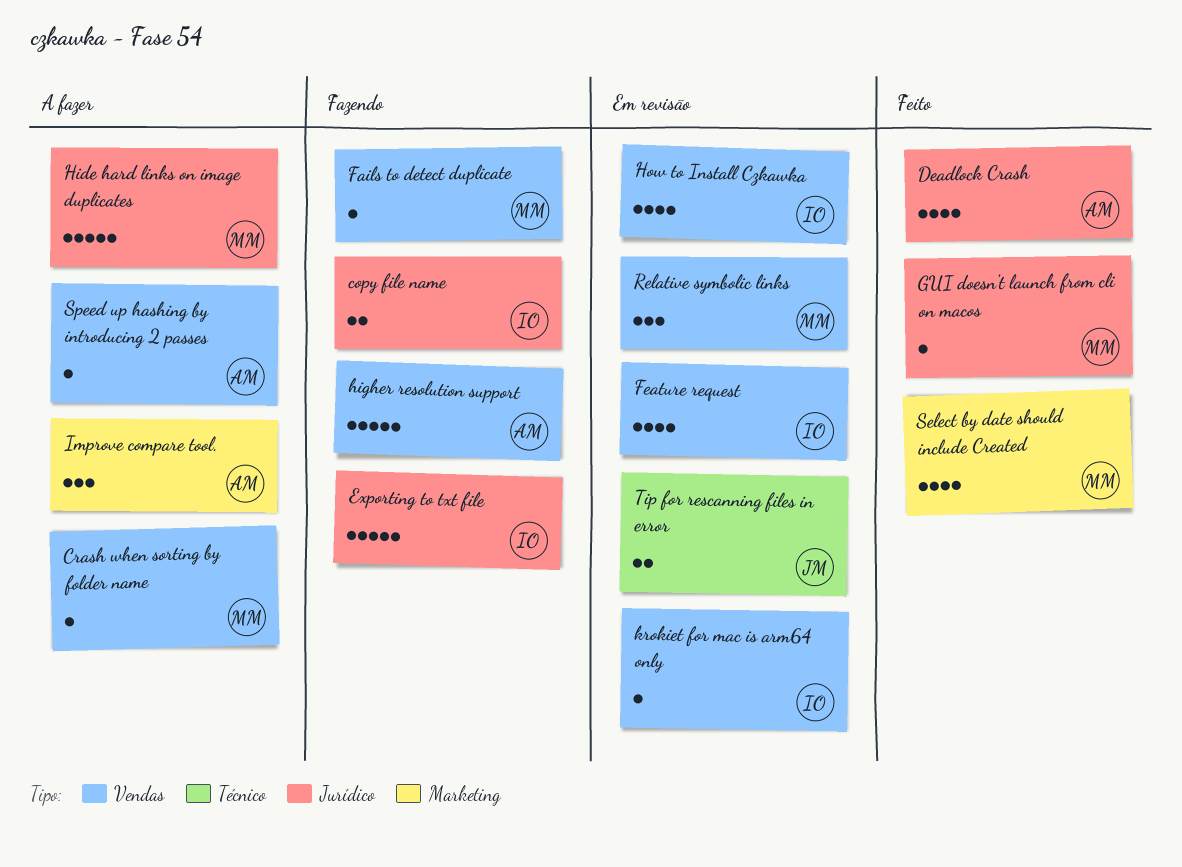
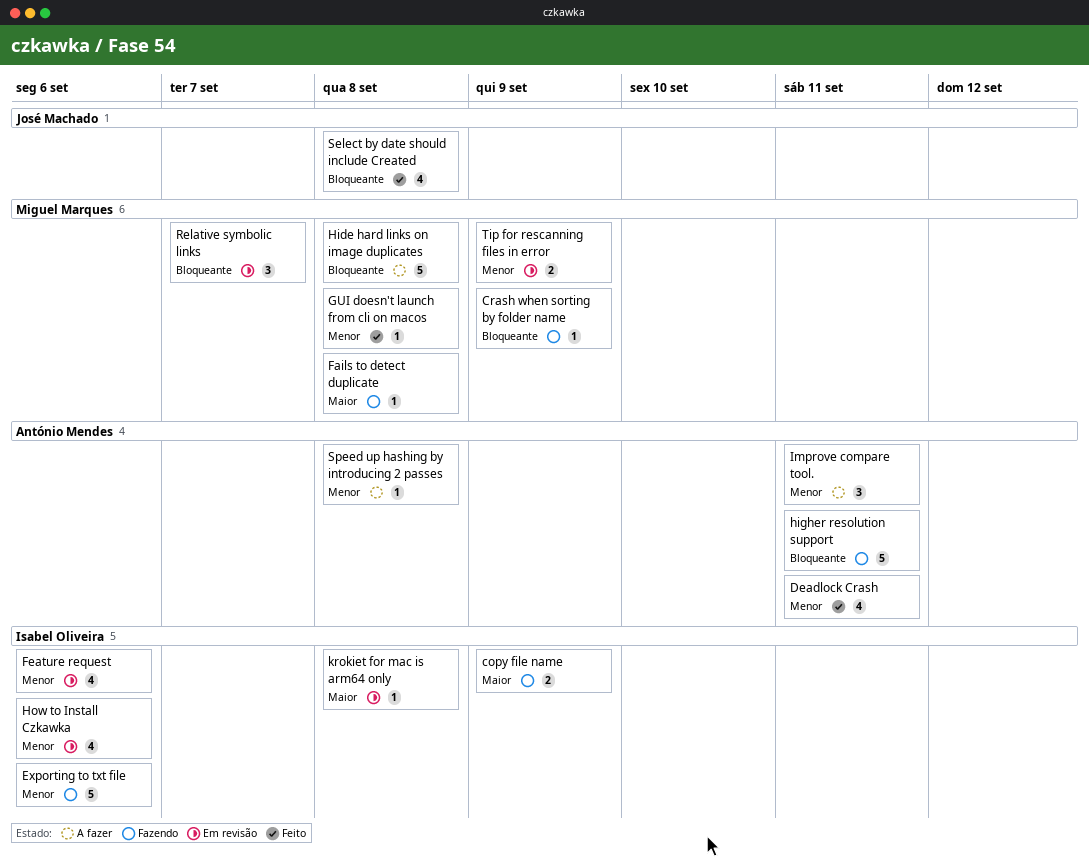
Crash when sorting by folder name, status: A fazer -> Fazendo
Select by date should include Created, owner: Miguel Marques -> José Machado
Tip for rescanning files in error, owner: José Machado -> Miguel Marques

